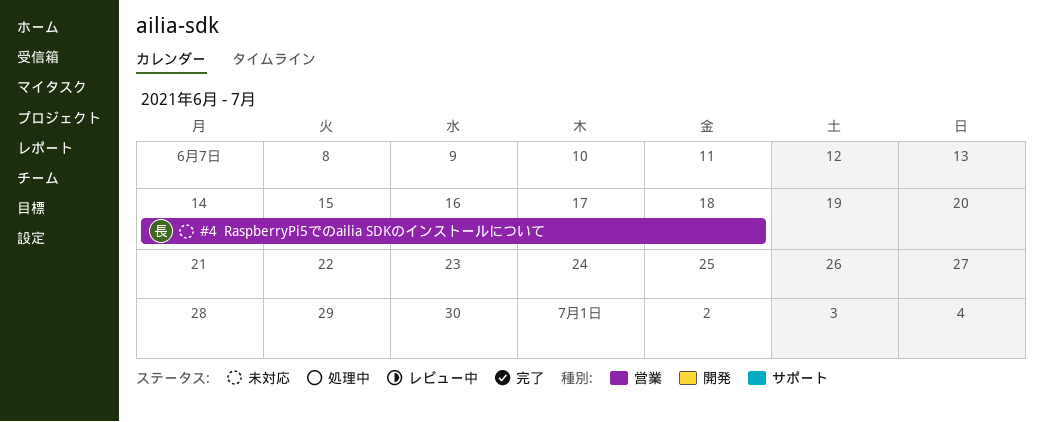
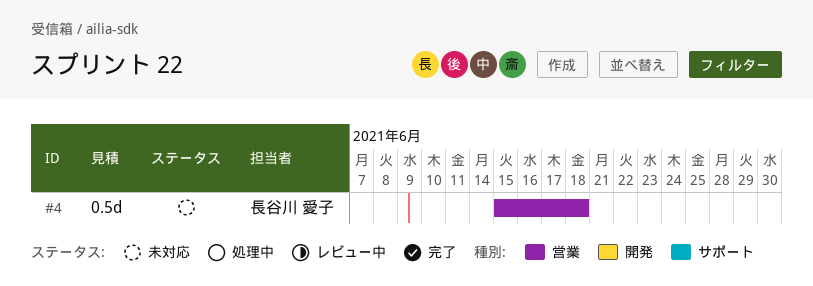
#4, start: Jun 14 -> Jun 15

